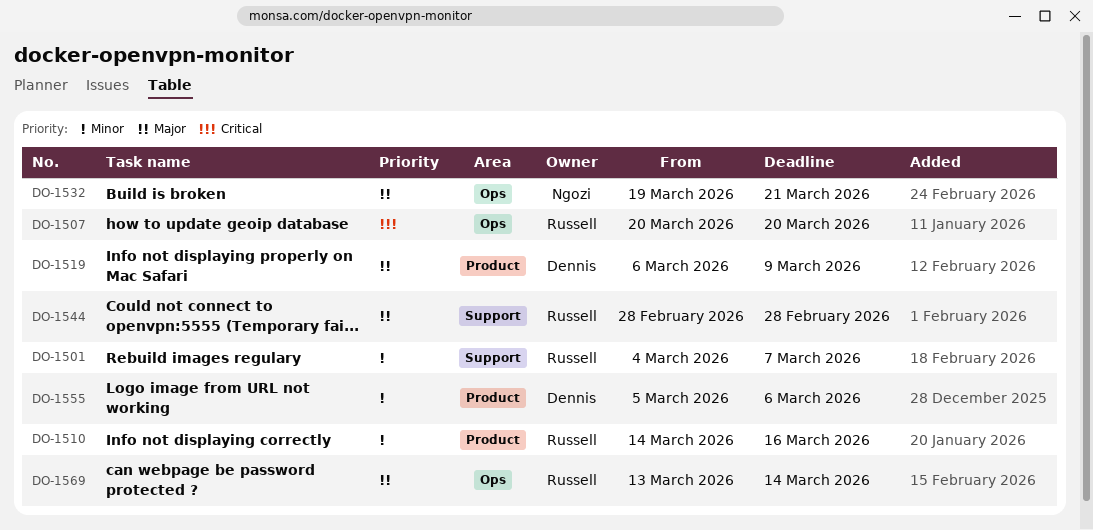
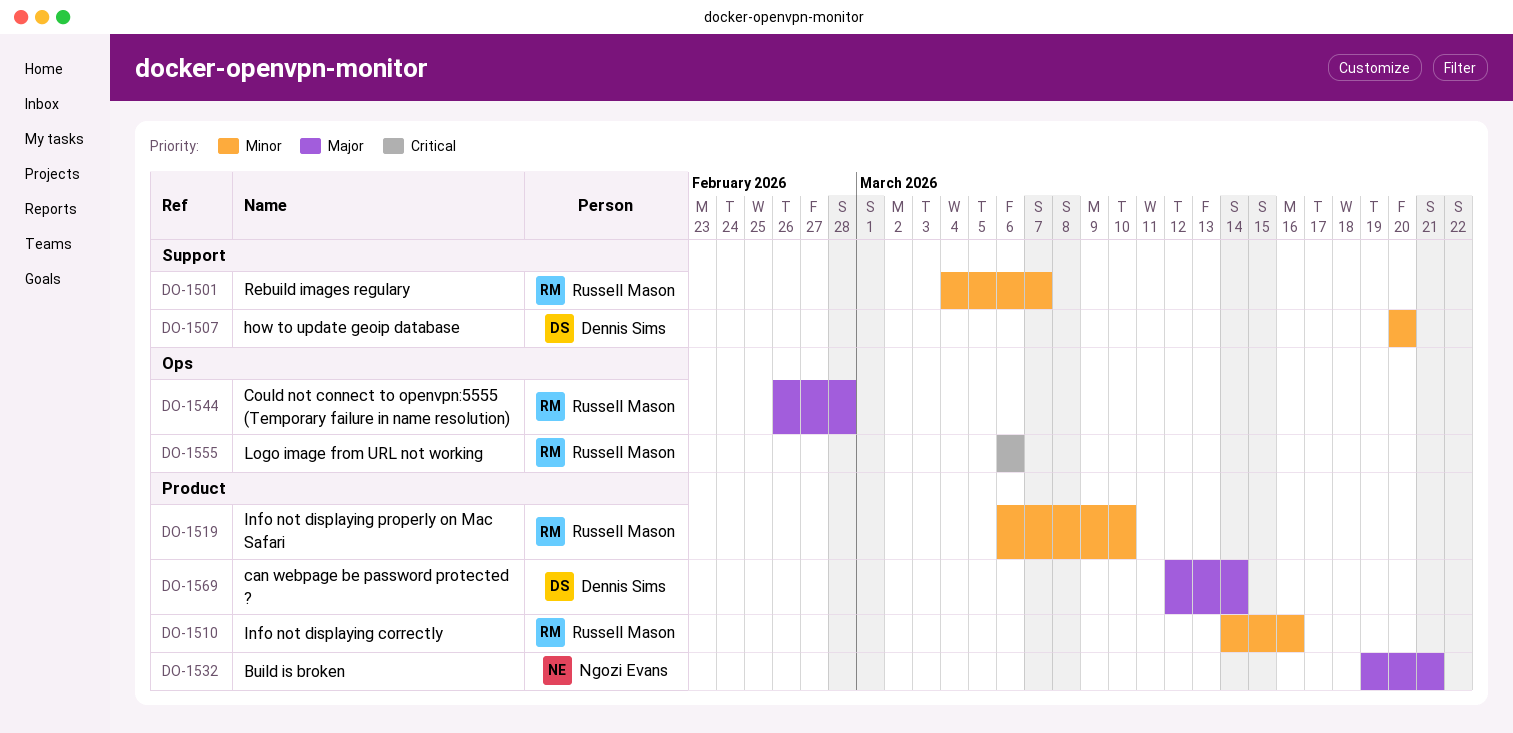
DO-1507, owner: Russell Mason -> Dennis Sims
DO-1507, priority: Critical -> Minor
DO-1507, label: Ops -> Support
DO-1519, owner: Dennis Sims -> Russell Mason
DO-1519, priority: Major -> Minor
DO-1519, due: Mar 9 -> Mar 10
DO-1532, label: Ops -> Product
DO-1544, label: Support -> Ops
DO-1544, start: Feb 28 -> Feb 26
DO-1555, owner: Dennis Sims -> Russell Mason
DO-1555, priority: Minor -> Critical
DO-1555, label: Product -> Ops
DO-1555, start: Mar 5 -> Mar 6
DO-1569, owner: Russell Mason -> Dennis Sims
DO-1569, label: Ops -> Product
DO-1569, start: Mar 13 -> Mar 12

